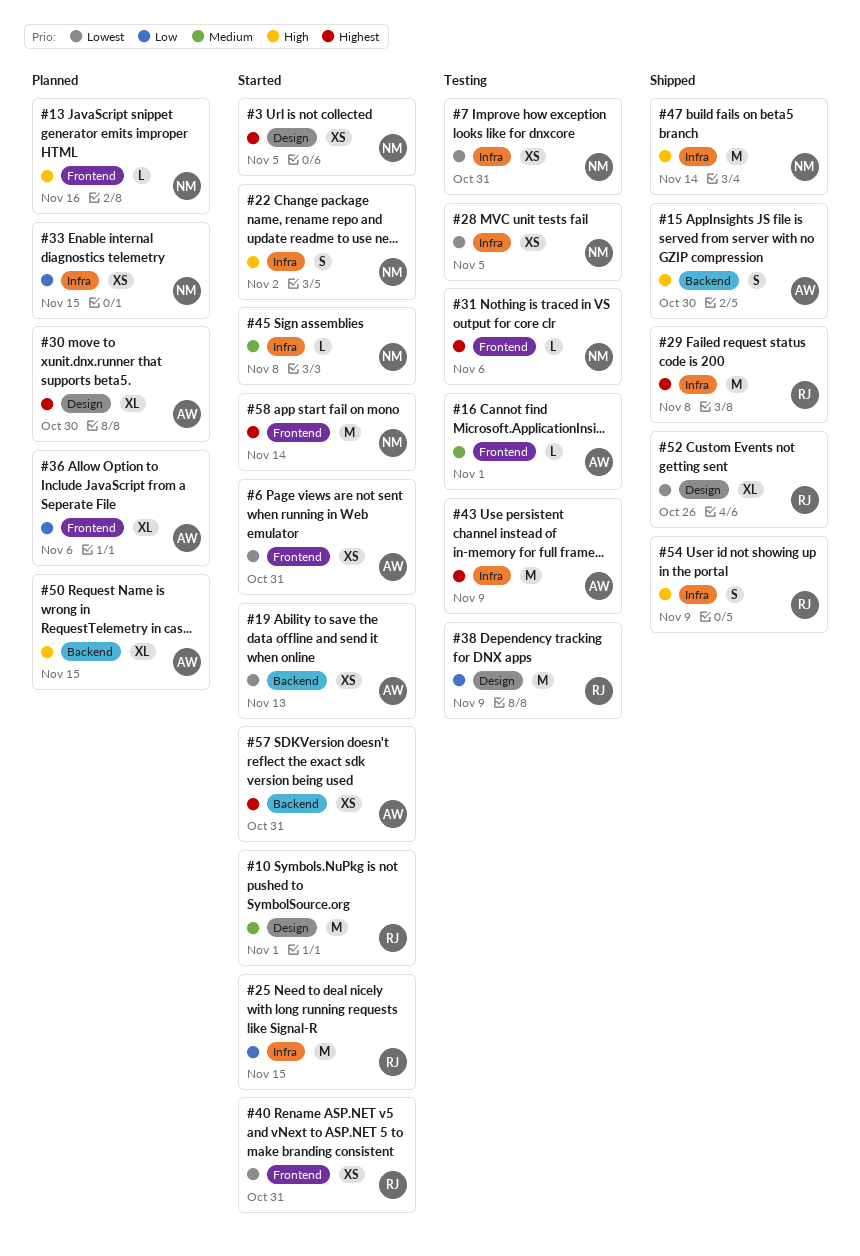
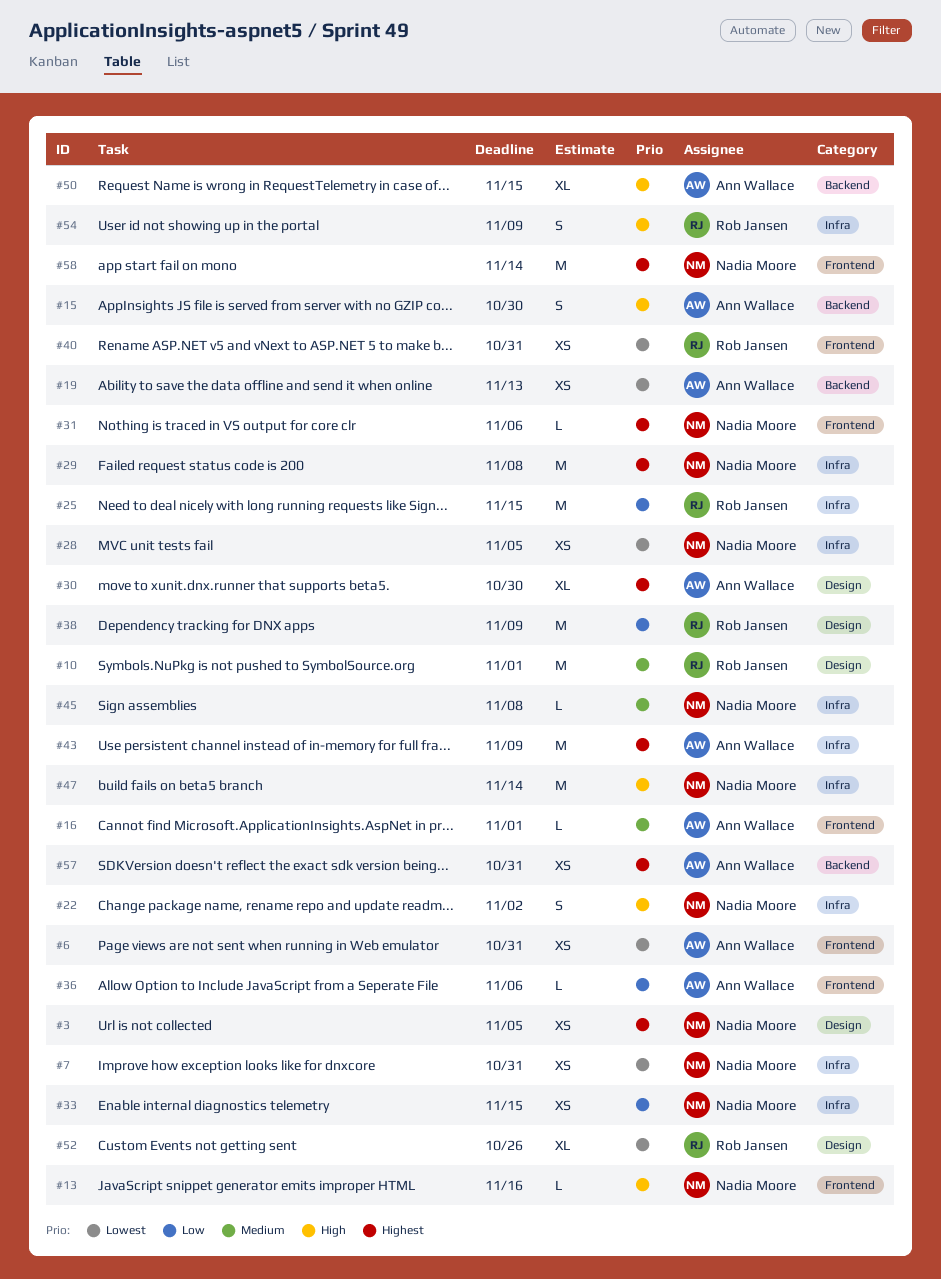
#29, owner: Rob Jansen -> Nadia Moore
#36, estimate: XL -> L

